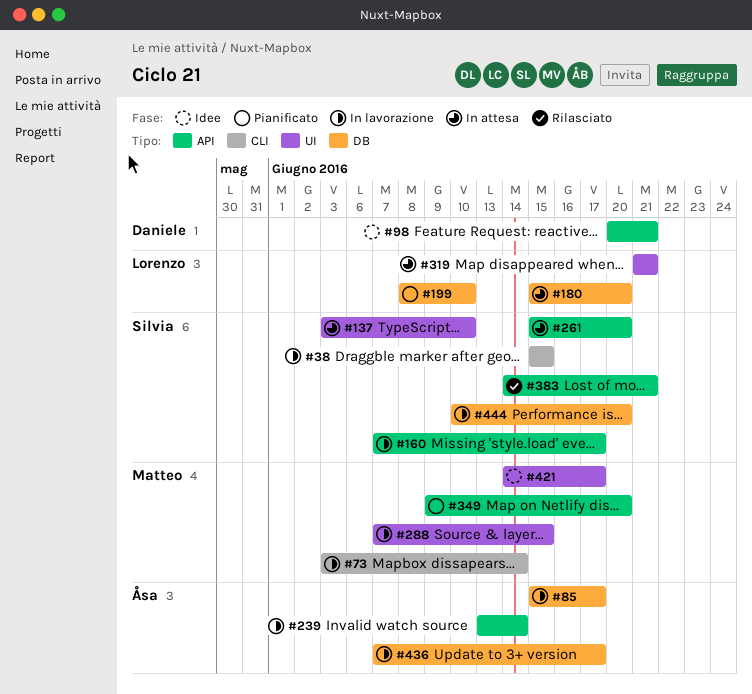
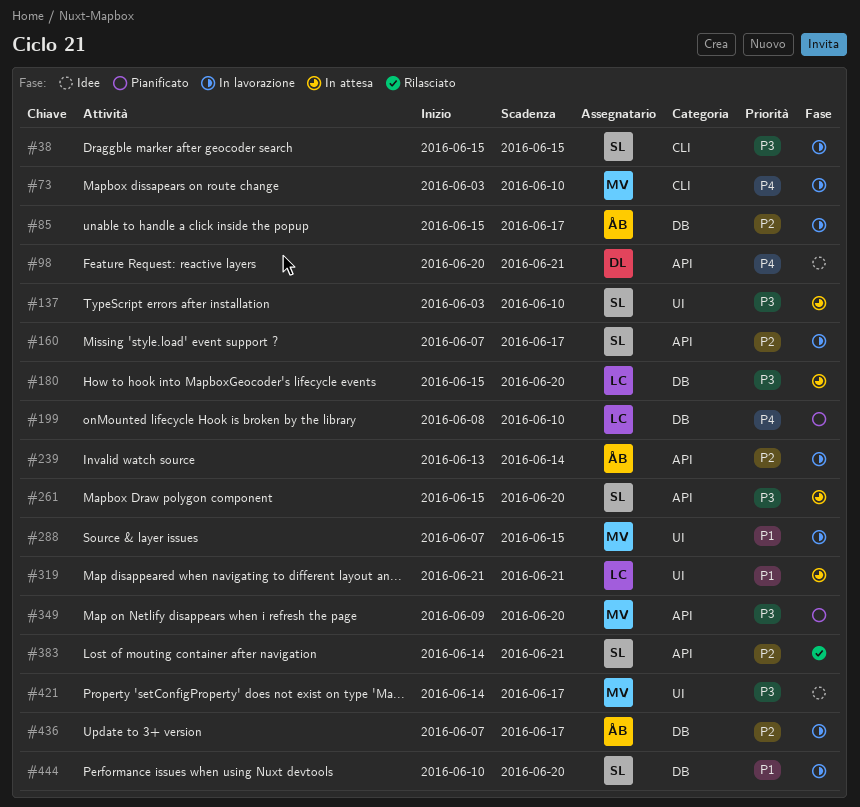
#73, due: Jun 14 -> Jun 10

